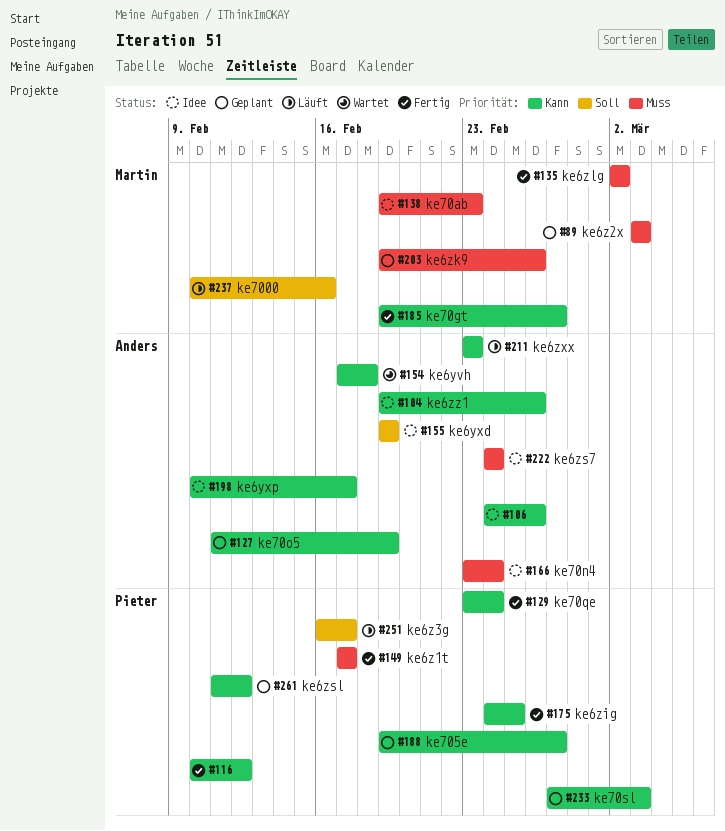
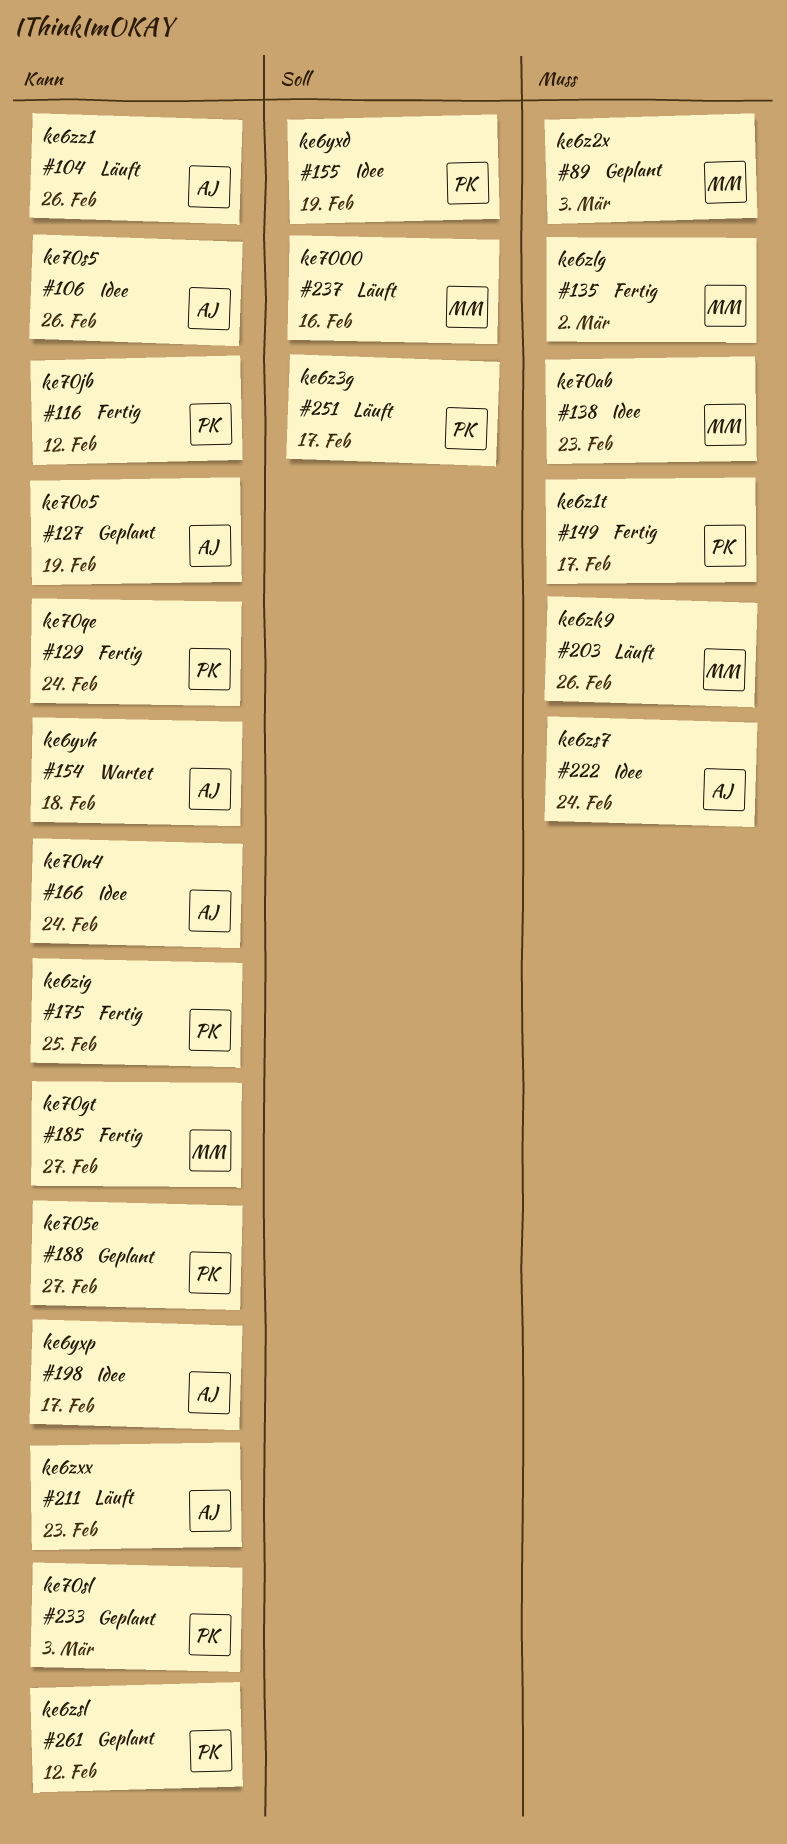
#104, status: Idee -> Läuft
#155, owner: Anders -> Pieter
#166, priority: Muss -> Kann
#203, status: Geplant -> Läuft

